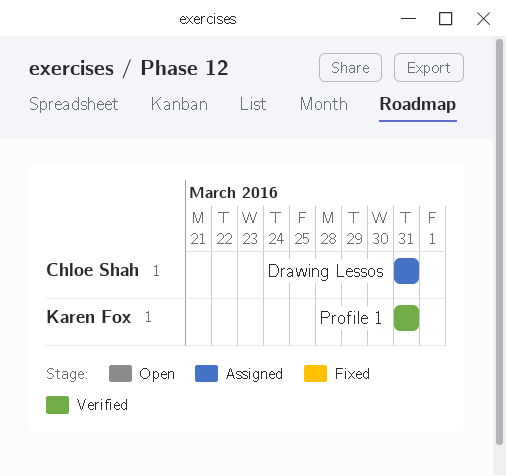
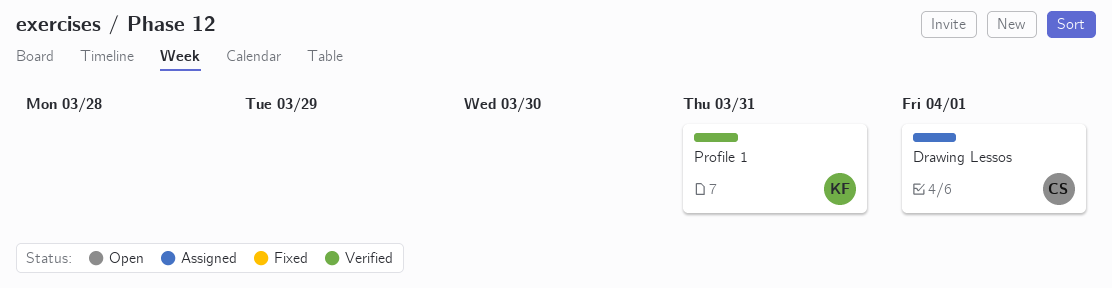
Drawing Lessos, due: Mar 31 -> Apr 1

